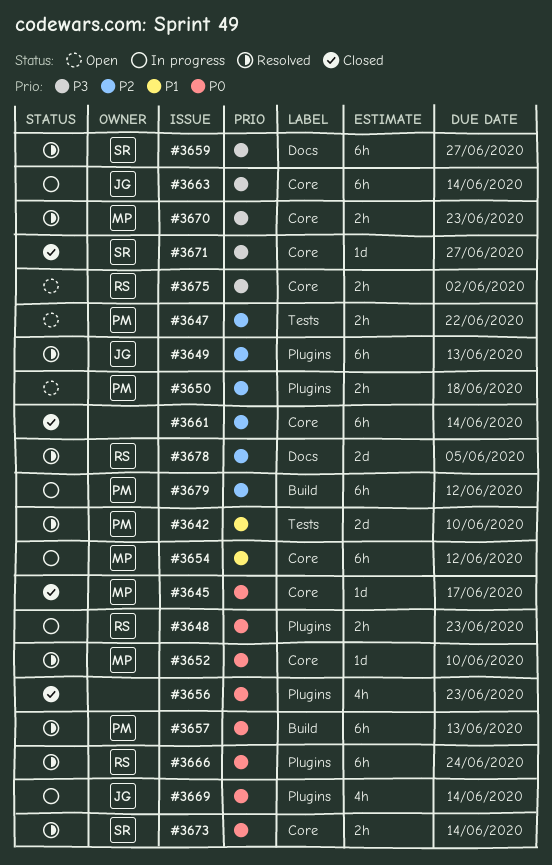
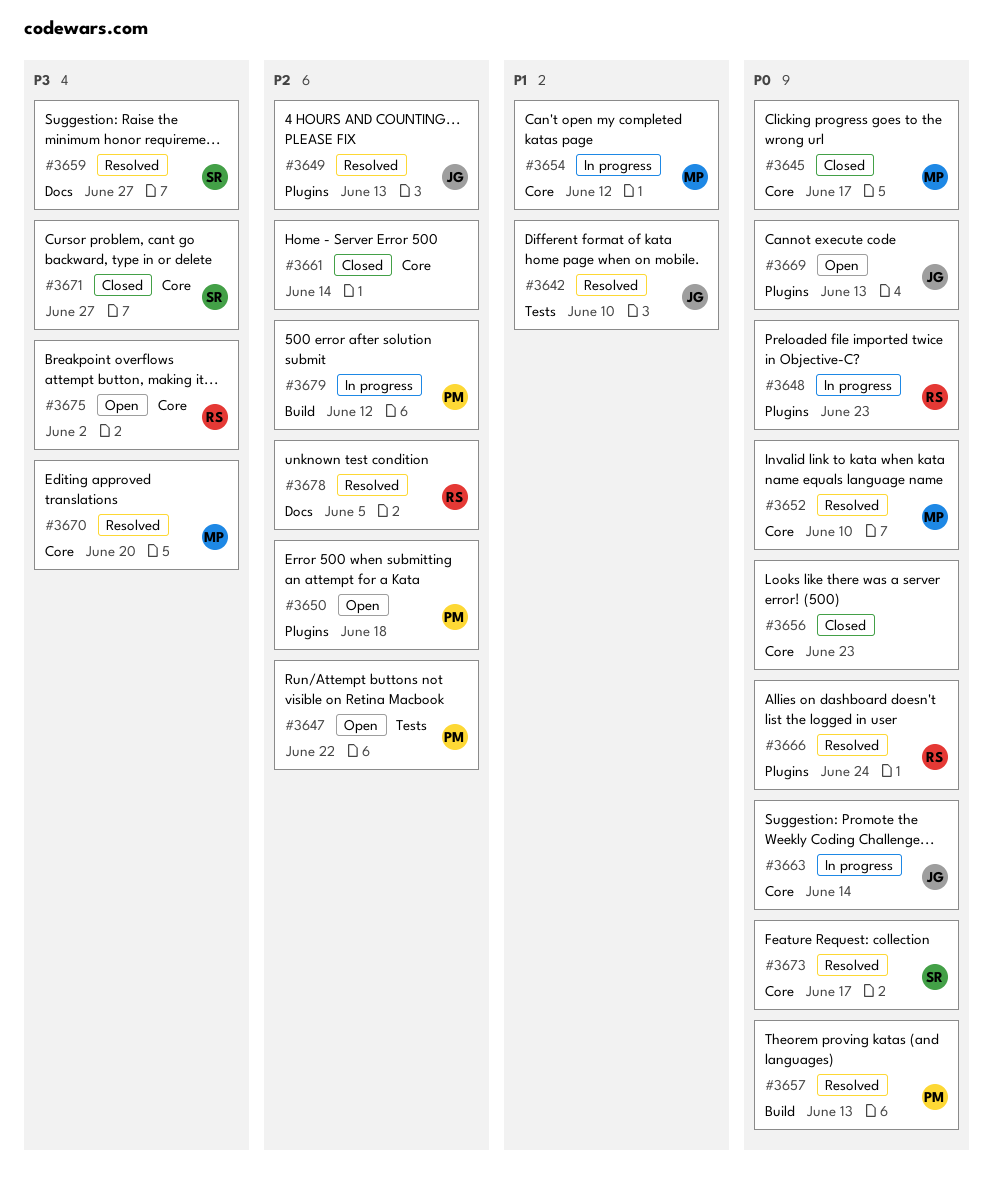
#3642, owner: PM -> JG
#3656, label: Plugins -> Core
#3663, priority: P3 -> P0
#3669, status: In progress -> Open
#3669, due: Jun 14 -> Jun 13
#3670, due: Jun 23 -> Jun 20
#3673, due: Jun 14 -> Jun 17

